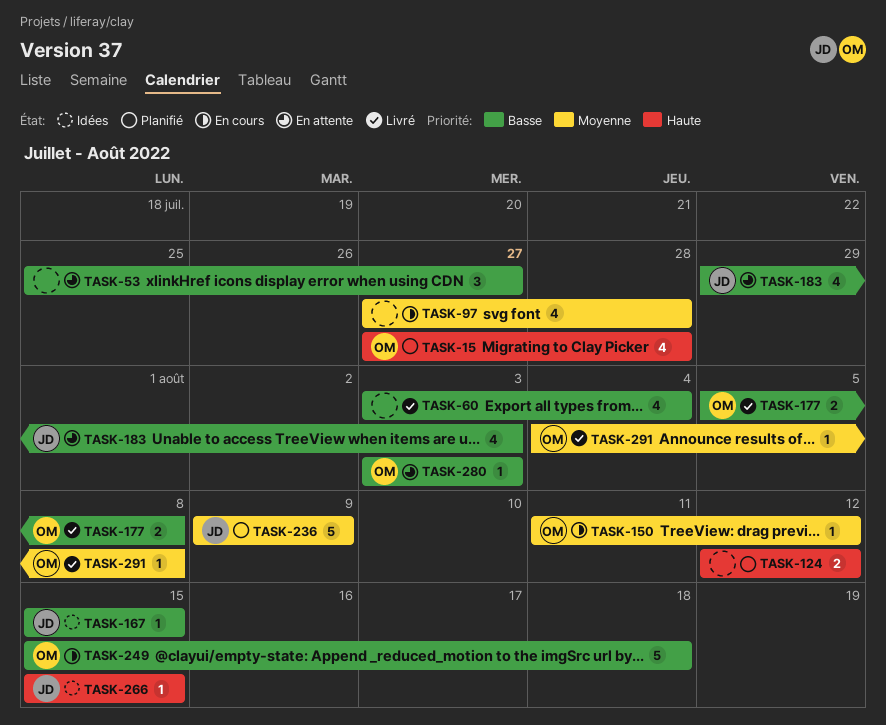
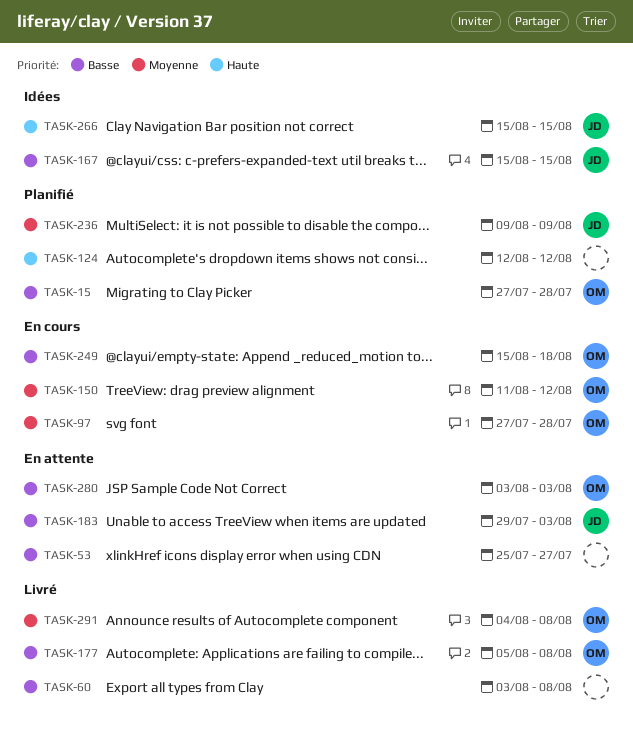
TASK-15, priority: Haute -> Basse
TASK-60, due: Aug 4 -> Aug 8
TASK-97, owner: none -> OM

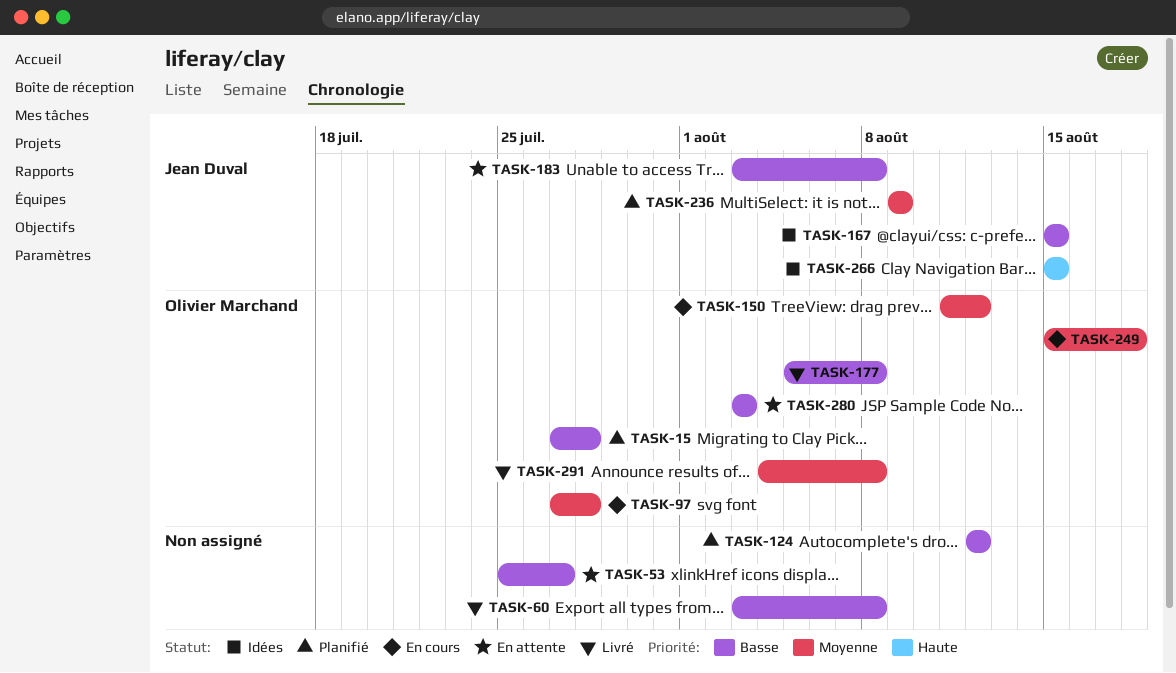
TASK-124, priority: Haute -> Basse
TASK-183, start: Jul 29 -> Aug 3
TASK-183, due: Aug 3 -> Aug 8
TASK-249, priority: Basse -> Moyenne

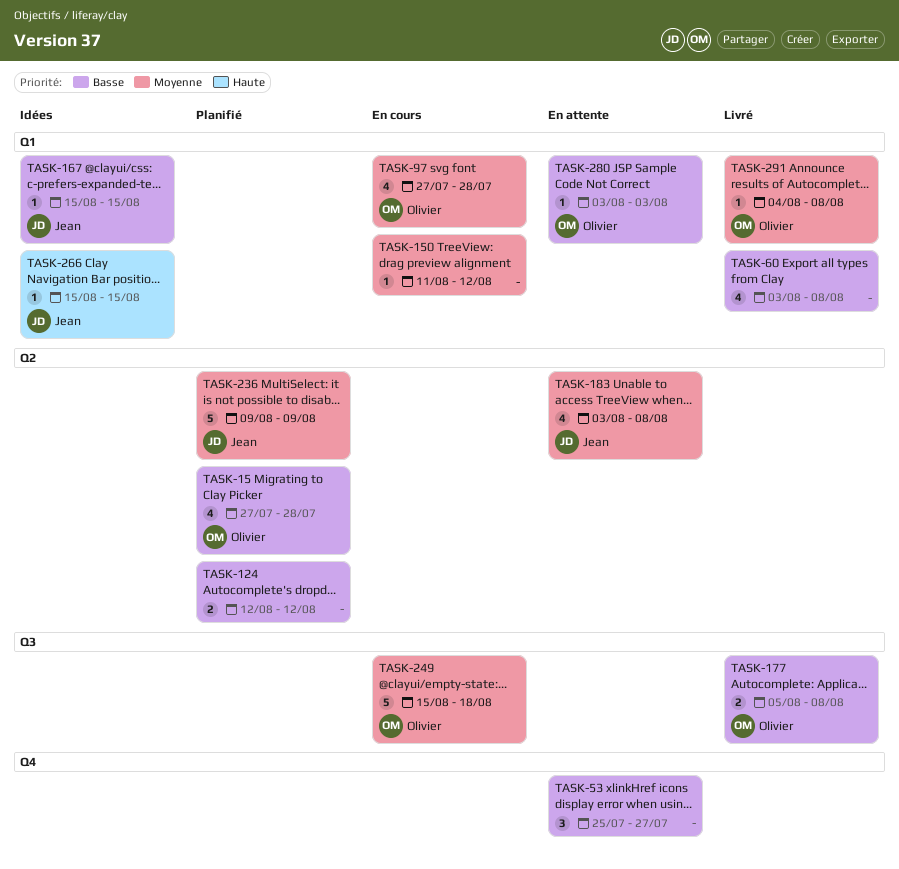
TASK-150, owner: Olivier Marchand -> none
TASK-183, priority: Basse -> Moyenne

